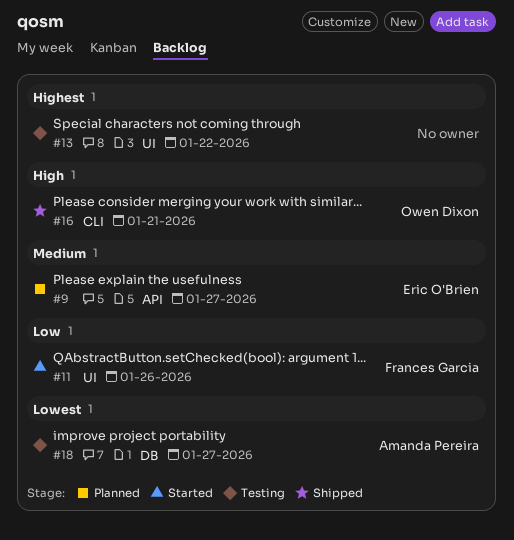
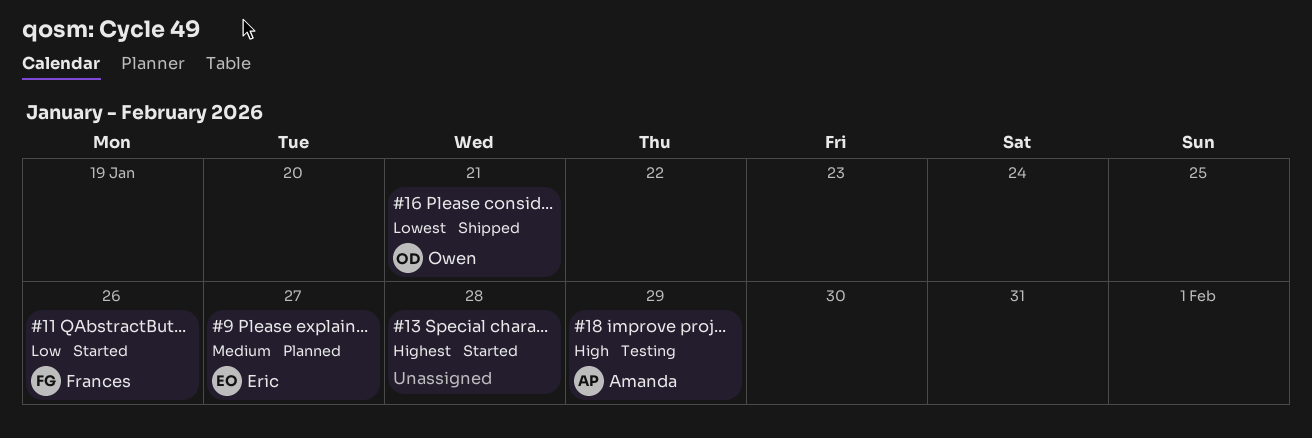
#13, status: Testing -> Started
#13, due: Jan 22 -> Jan 28
#16, priority: High -> Lowest
#18, priority: Lowest -> High
#18, due: Jan 27 -> Jan 29

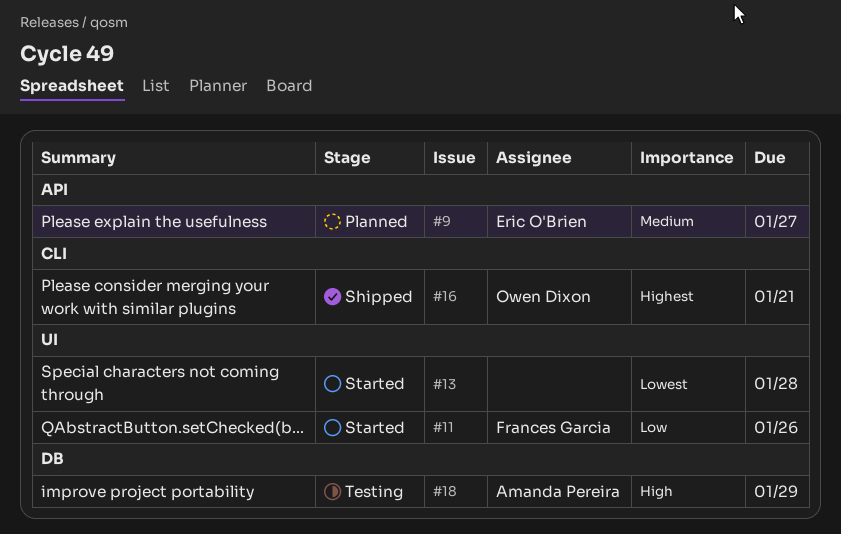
#13, priority: Highest -> Lowest
#16, priority: Lowest -> Highest

